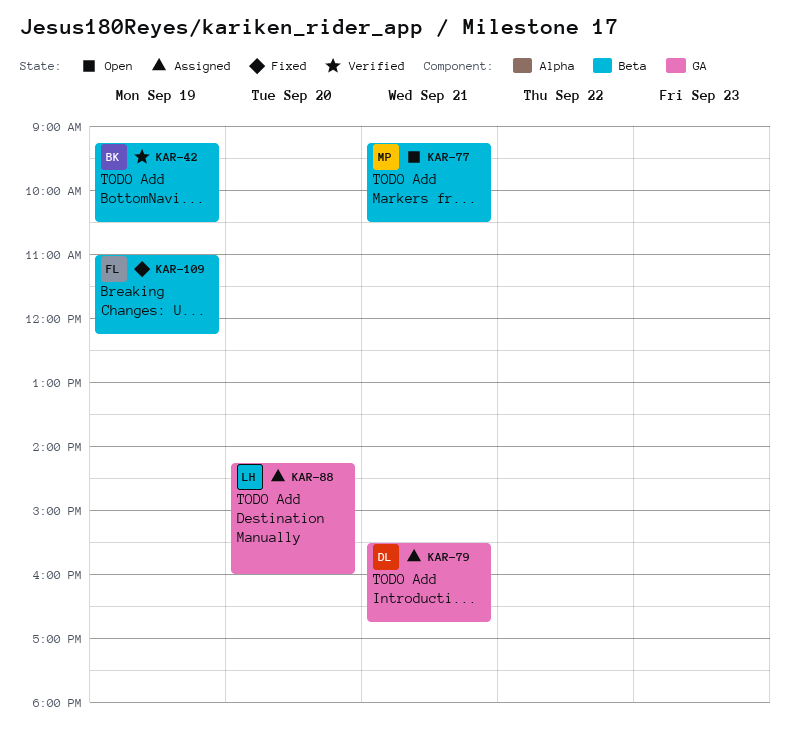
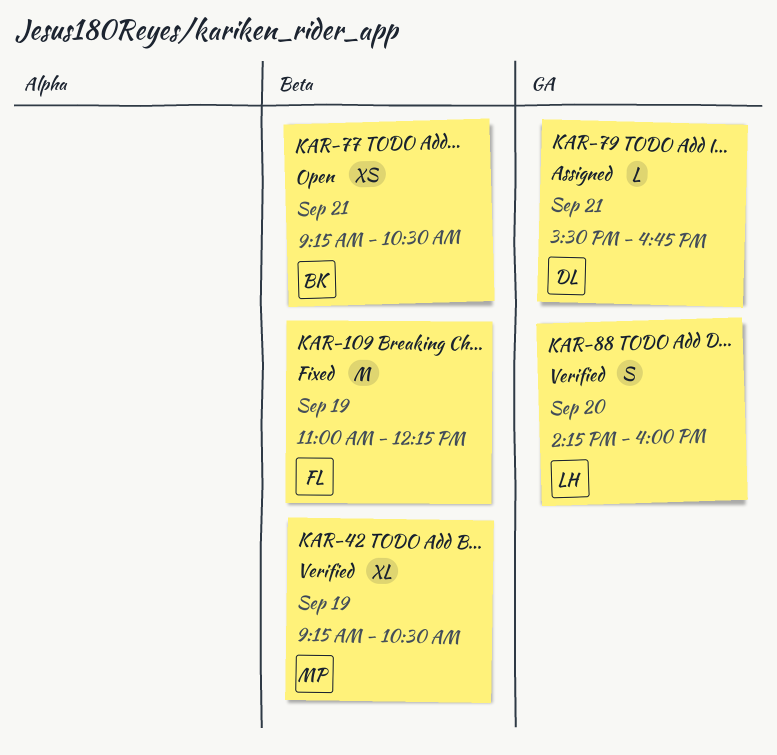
KAR-42, owner: BK -> MP
KAR-77, owner: MP -> BK
KAR-88, status: Assigned -> Verified

